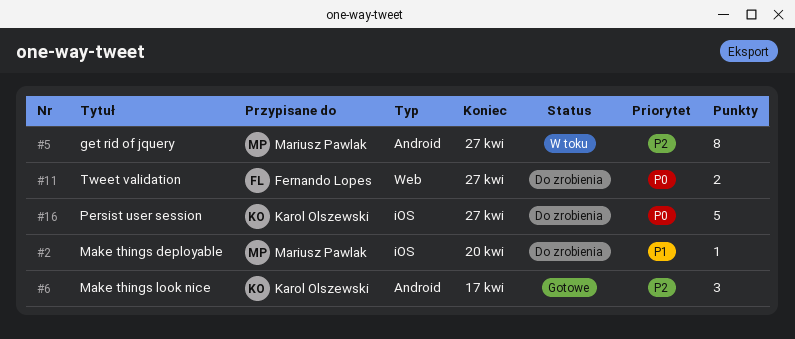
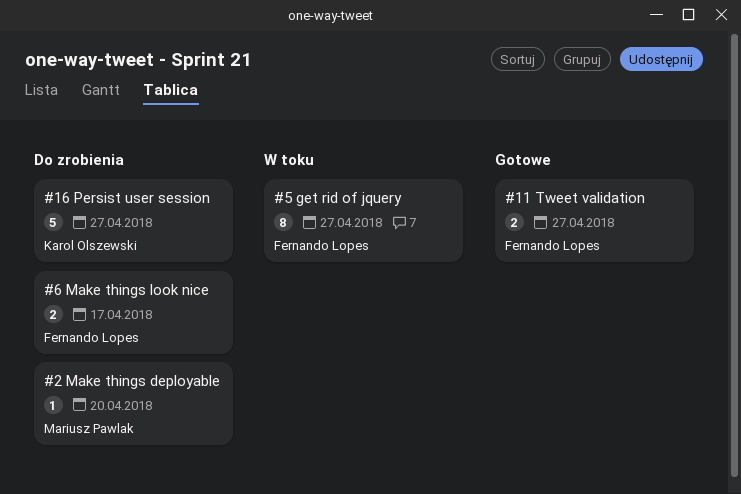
#5, owner: Mariusz Pawlak -> Fernando Lopes
#6, status: Gotowe -> Do zrobienia
#6, owner: Karol Olszewski -> Fernando Lopes
#6, estimate: 3 -> 2
#11, status: Do zrobienia -> Gotowe

